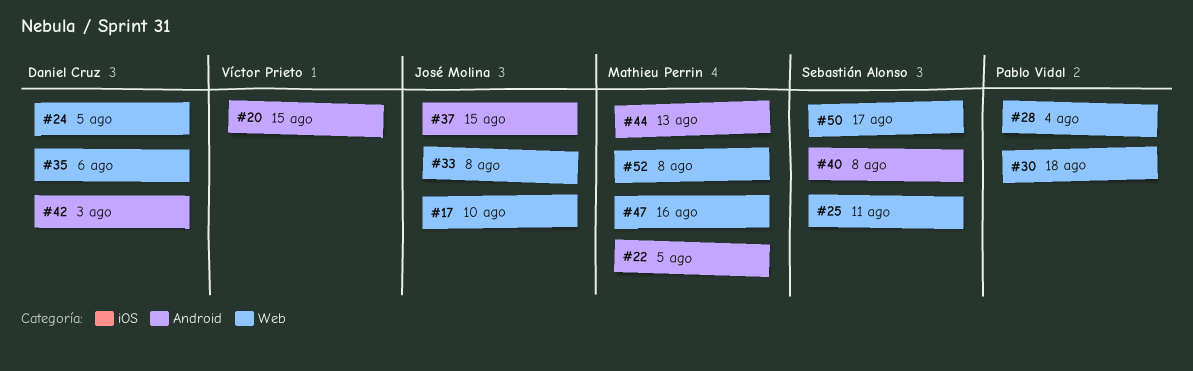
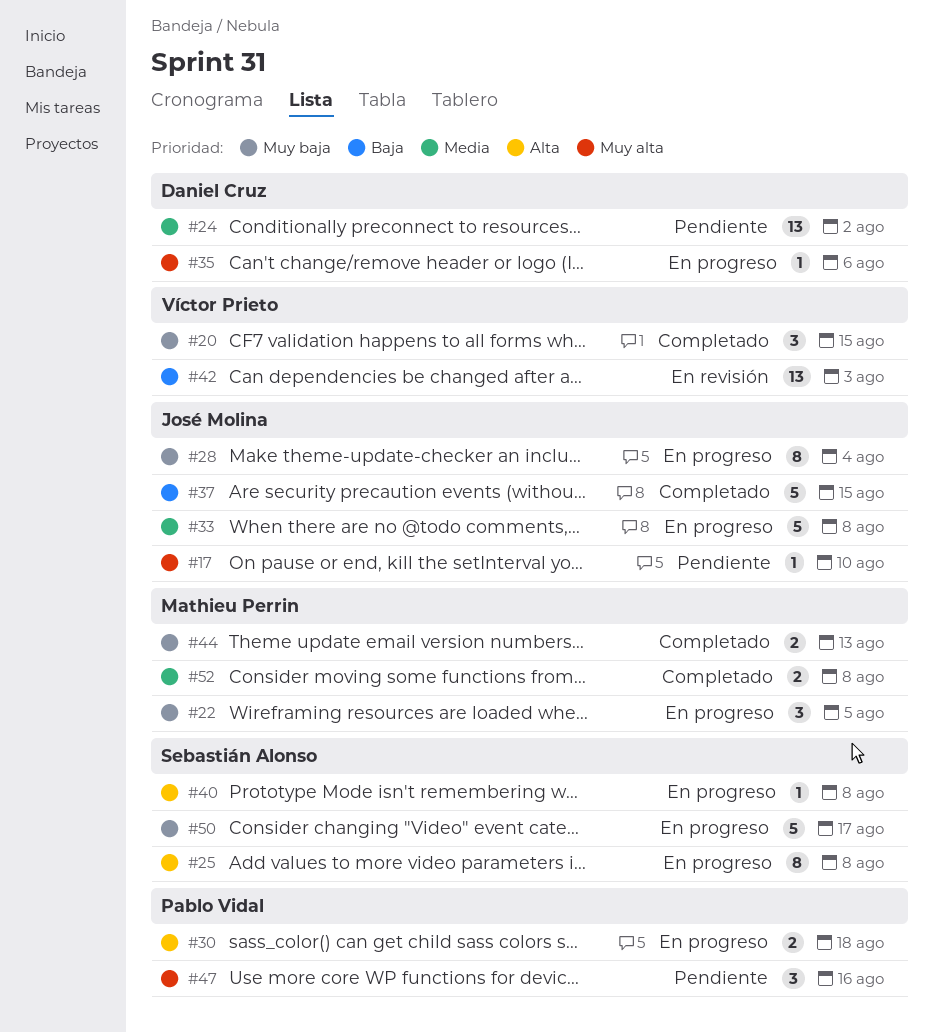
#24, due: Aug 5 -> Aug 2
#25, due: Aug 11 -> Aug 8
#28, owner: Pablo Vidal -> José Molina
#42, owner: Daniel Cruz -> Víctor Prieto
#47, owner: Mathieu Perrin -> Pablo Vidal

